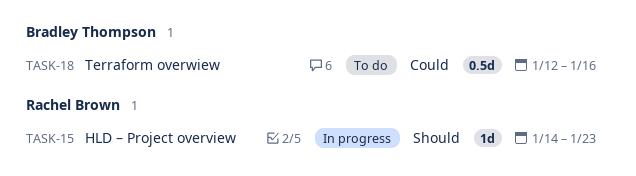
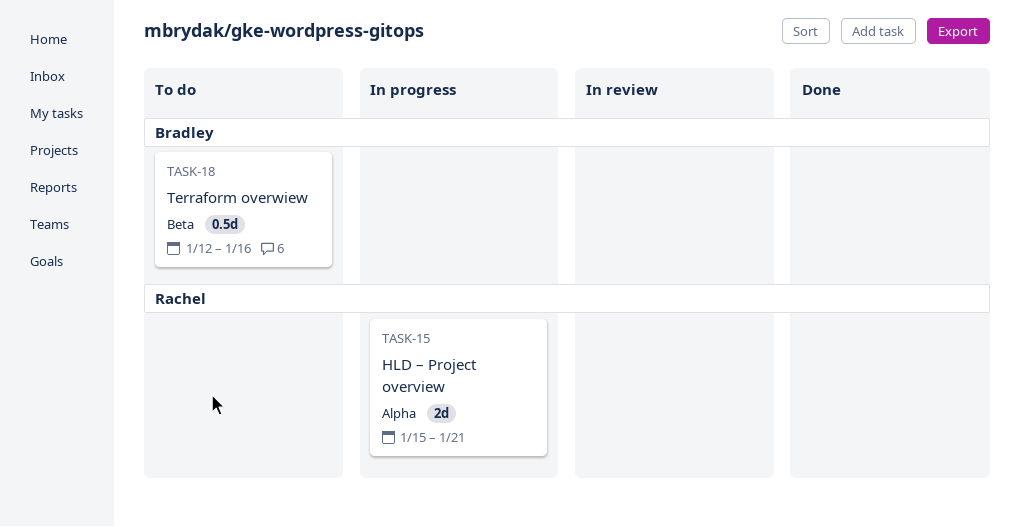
TASK-15, estimate: 1d -> 2d
TASK-15, start: Jan 14 -> Jan 15
TASK-15, due: Jan 23 -> Jan 21

